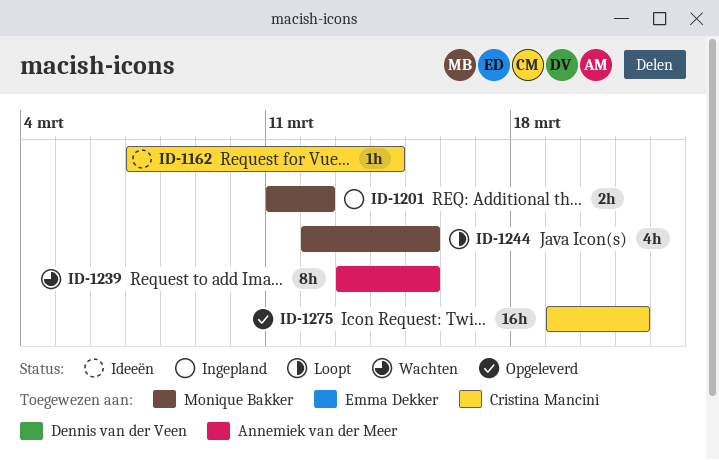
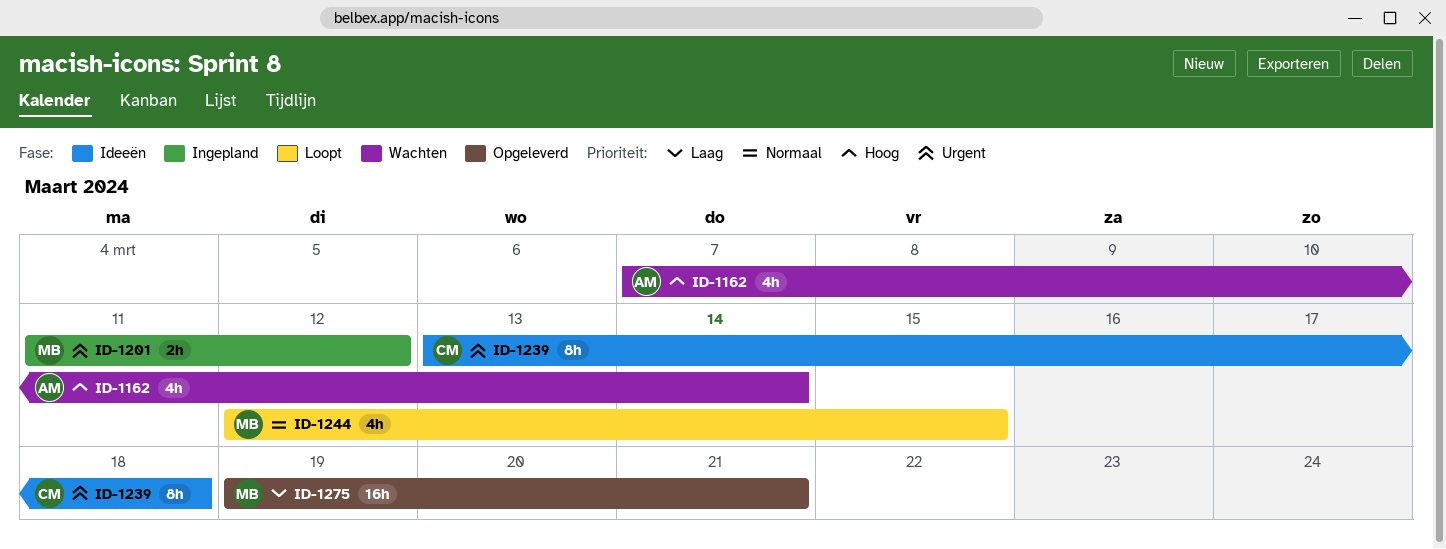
ID-1162, status: Ideeën -> Wachten
ID-1162, owner: Cristina Mancini -> Annemiek van der Meer
ID-1162, estimate: 1h -> 4h
ID-1239, status: Wachten -> Ideeën
ID-1239, owner: Annemiek van der Meer -> Cristina Mancini
ID-1239, due: Mar 15 -> Mar 18
ID-1275, owner: Cristina Mancini -> Monique Bakker

